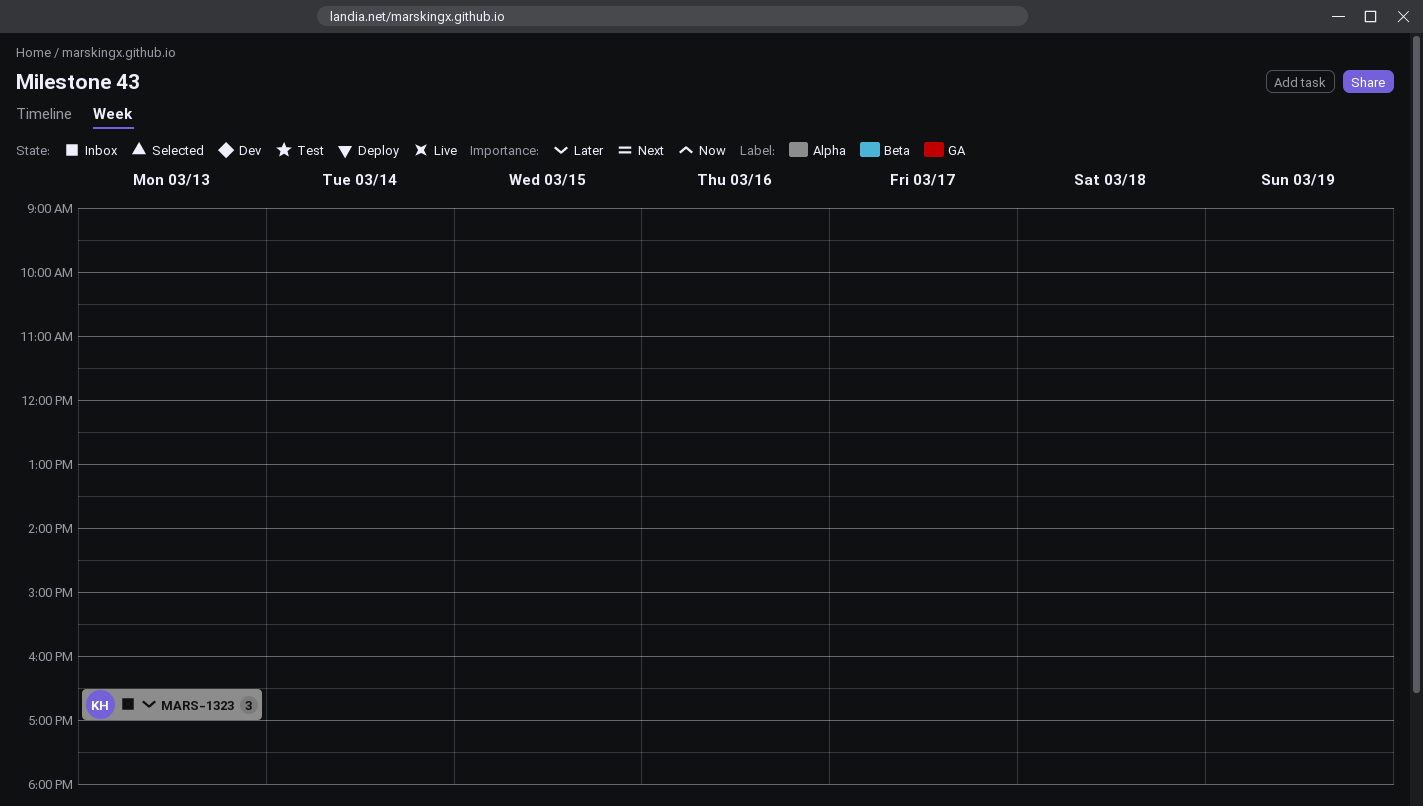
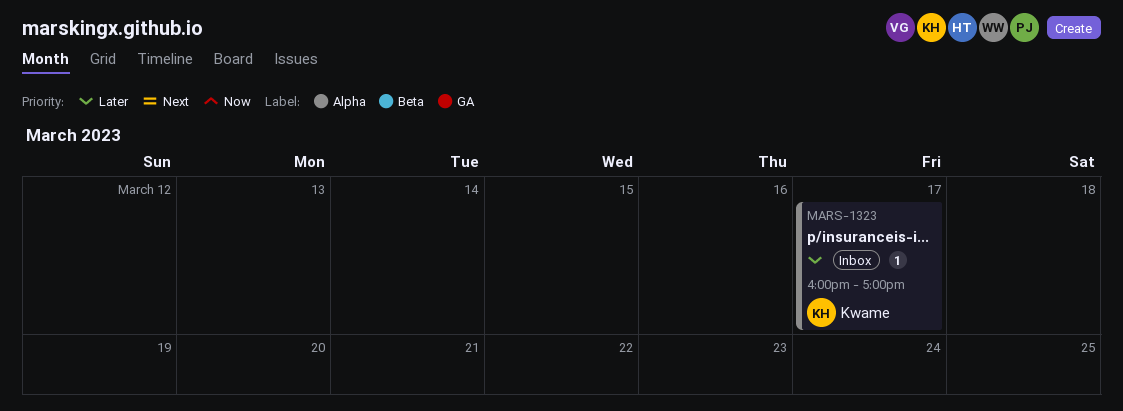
MARS-1323, estimate: 3 -> 1
MARS-1323, day: Mar 13 -> Mar 17
MARS-1323, begins: 16:30 -> 16:00

